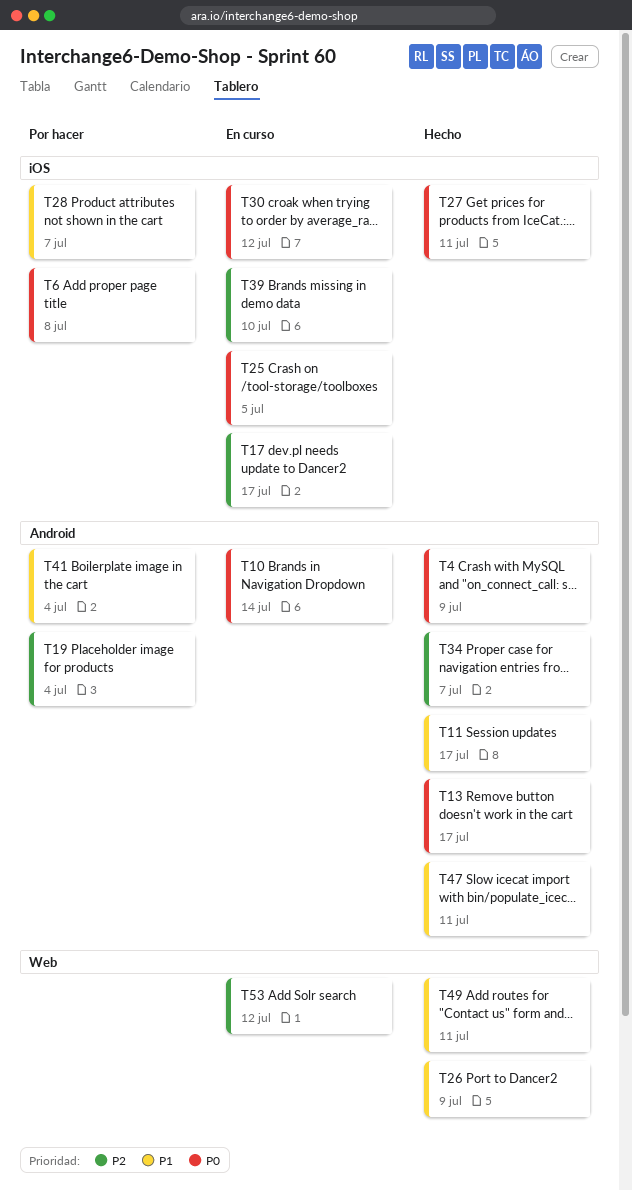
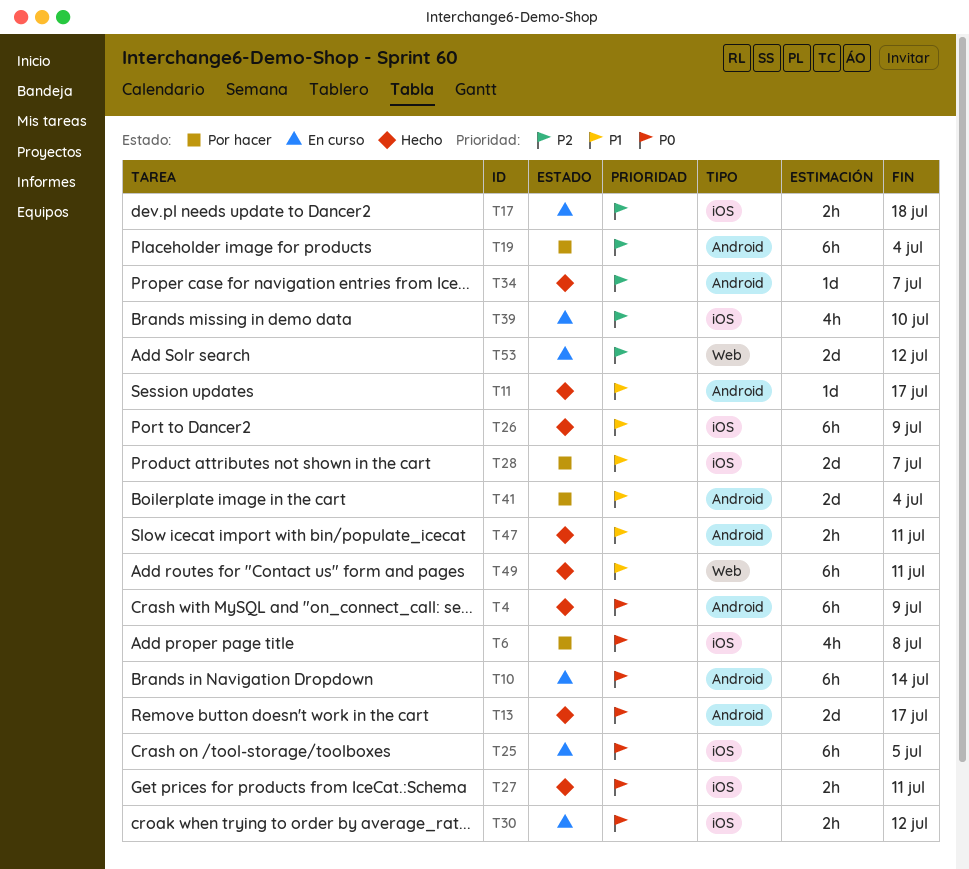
T17, due: Jul 17 -> Jul 18
T26, label: Web -> iOS

